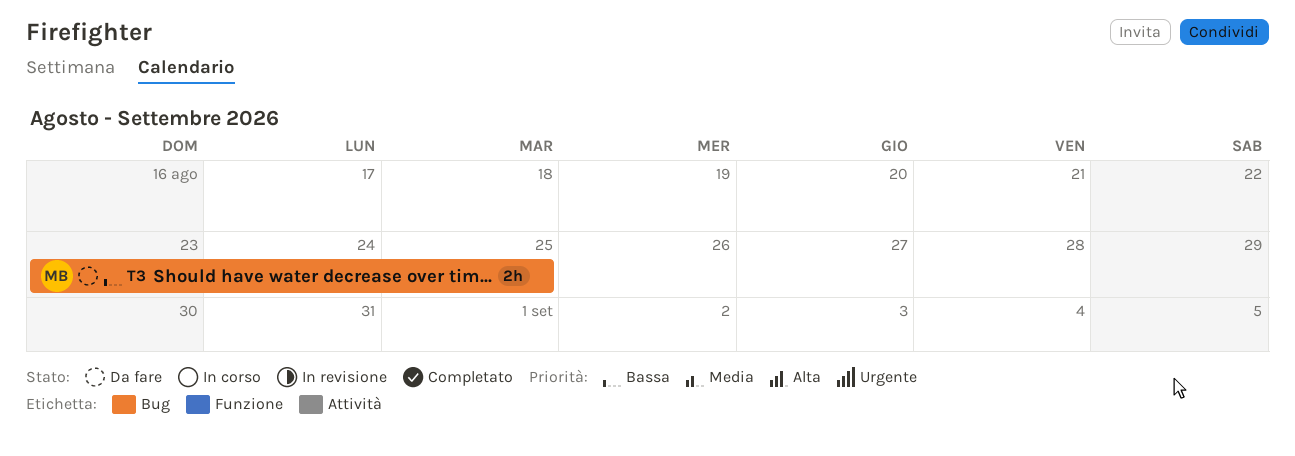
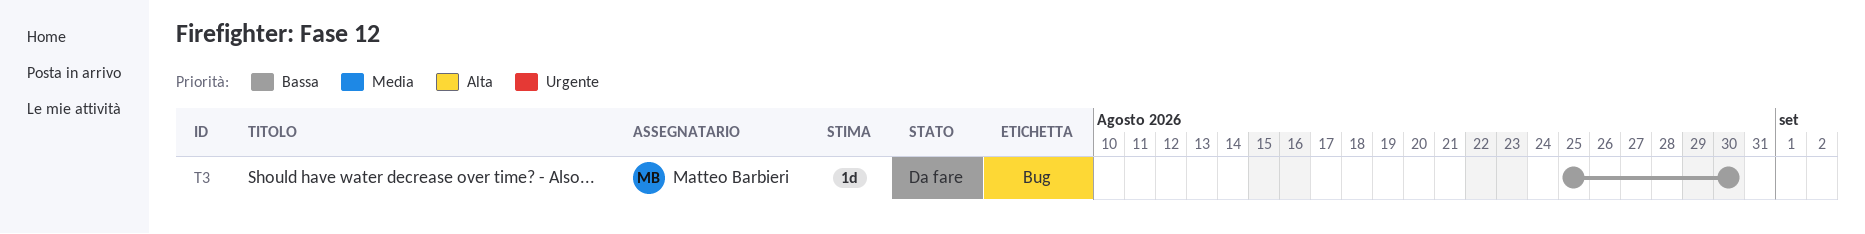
T3, estimate: 2h -> 1d
T3, start: Aug 23 -> Aug 25
T3, due: Aug 25 -> Aug 30

